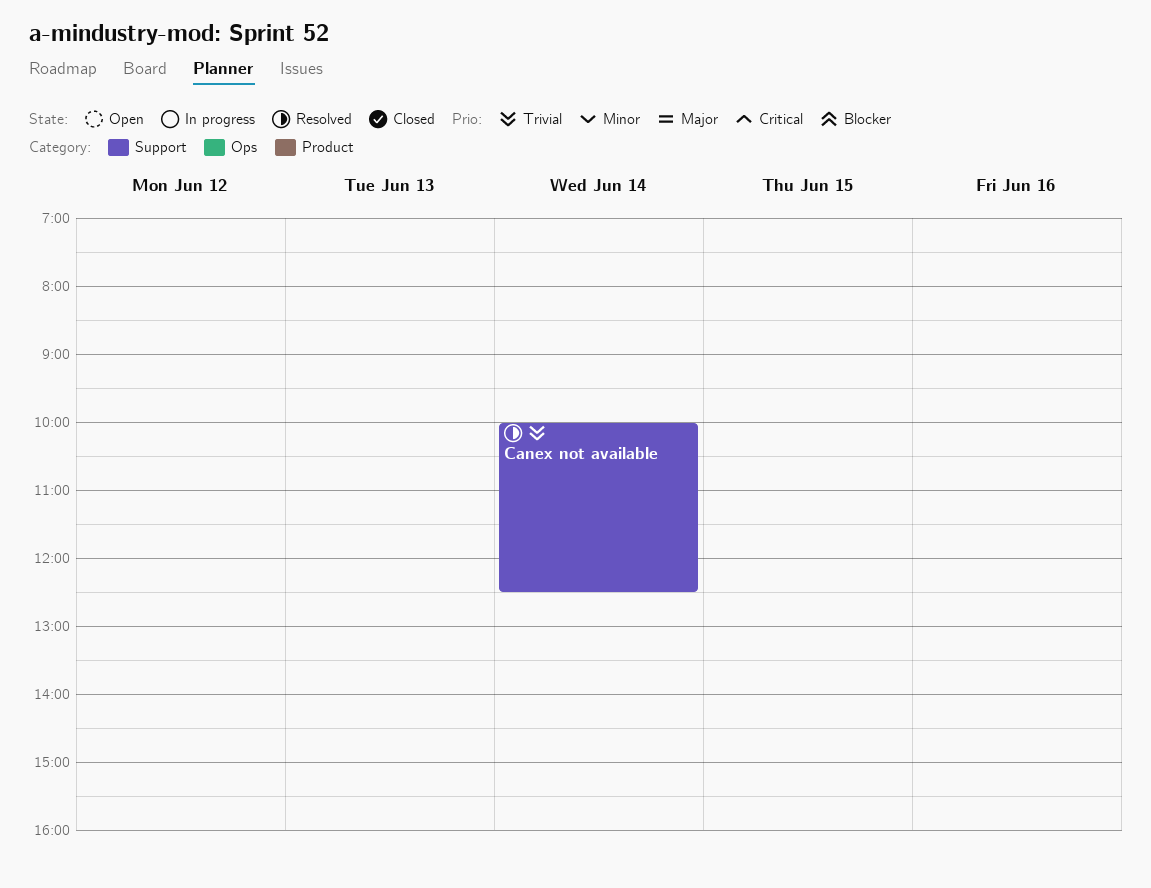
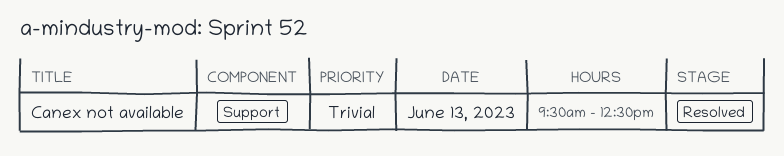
Canex not available, day: Jun 14 -> Jun 13
Canex not available, begins: 10:00 -> 09:30

